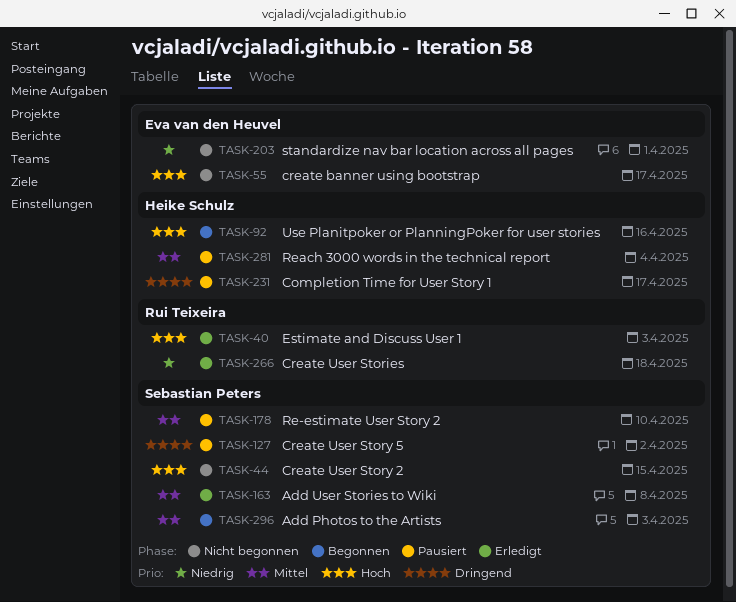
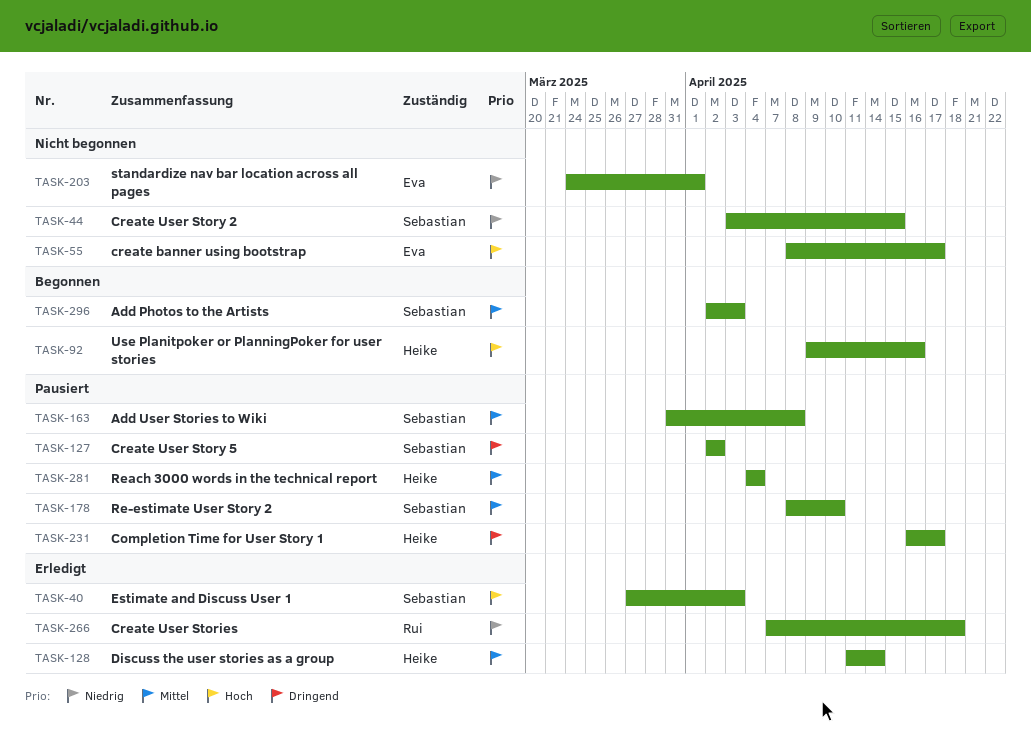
TASK-40, owner: Rui Teixeira -> Sebastian Peters
TASK-44, priority: Hoch -> Niedrig
TASK-128: none -> present
TASK-163, status: Erledigt -> Pausiert

